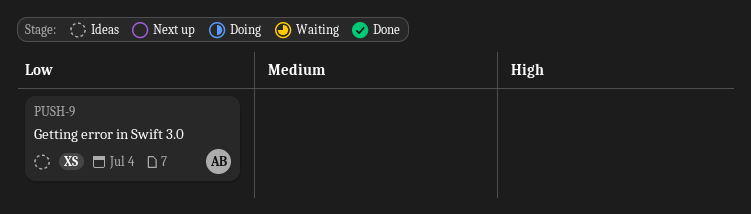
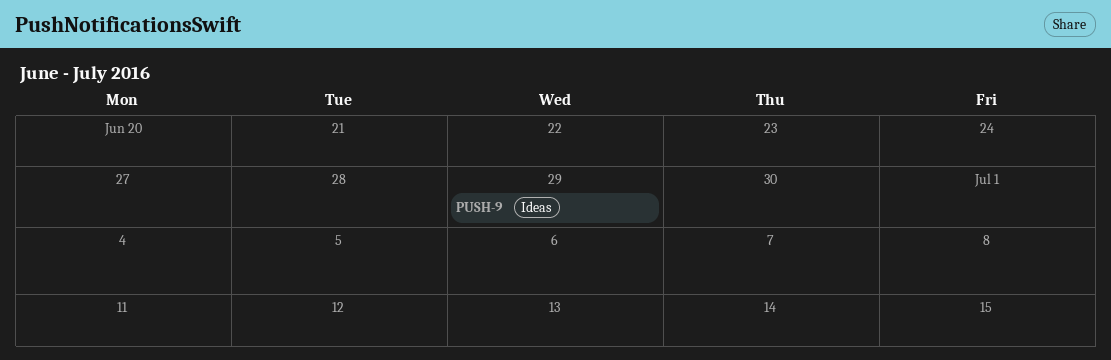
PUSH-9, due: Jul 4 -> Jun 29

